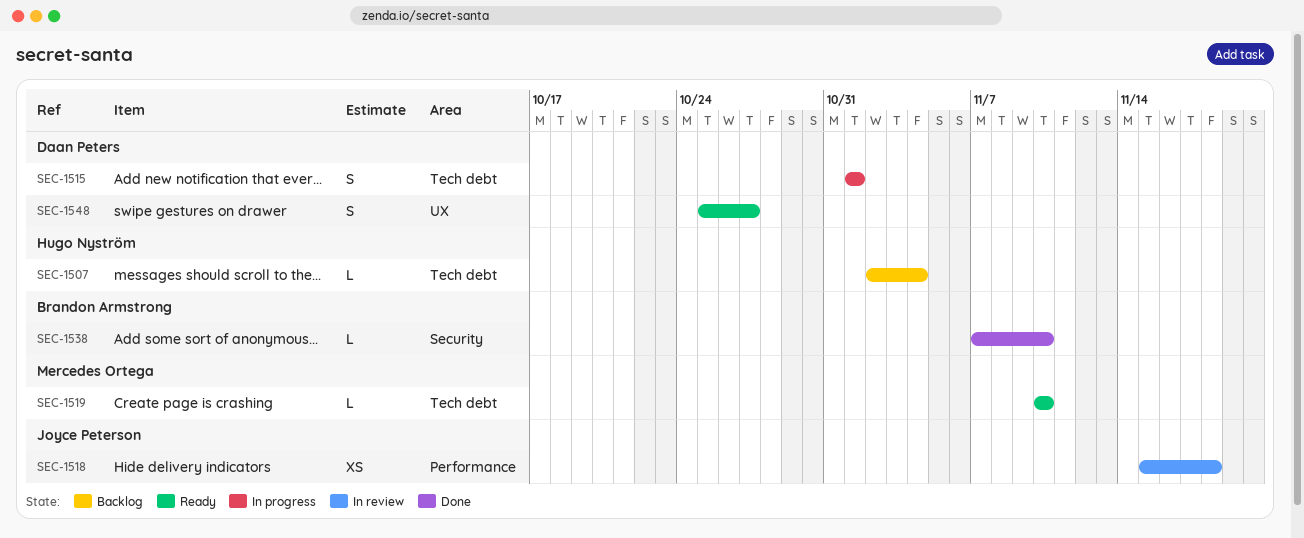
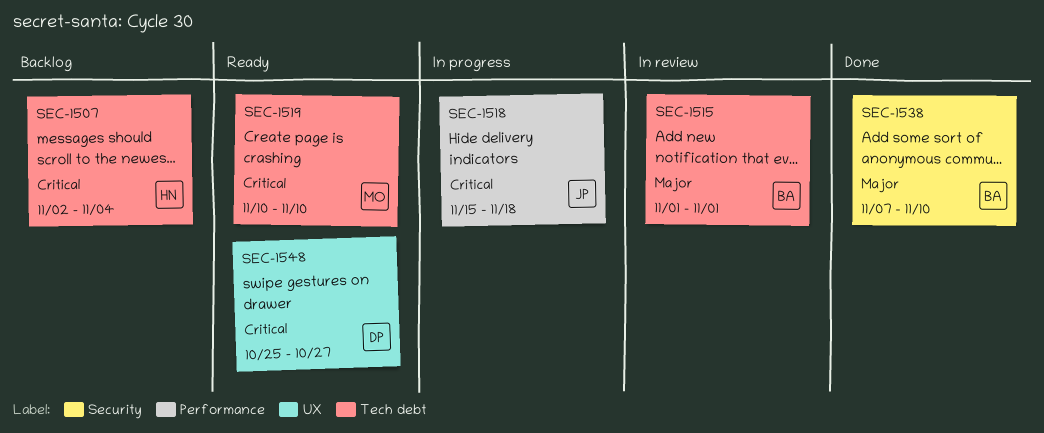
SEC-1515, status: In progress -> In review
SEC-1515, owner: Daan Peters -> Brandon Armstrong
SEC-1518, status: In review -> In progress

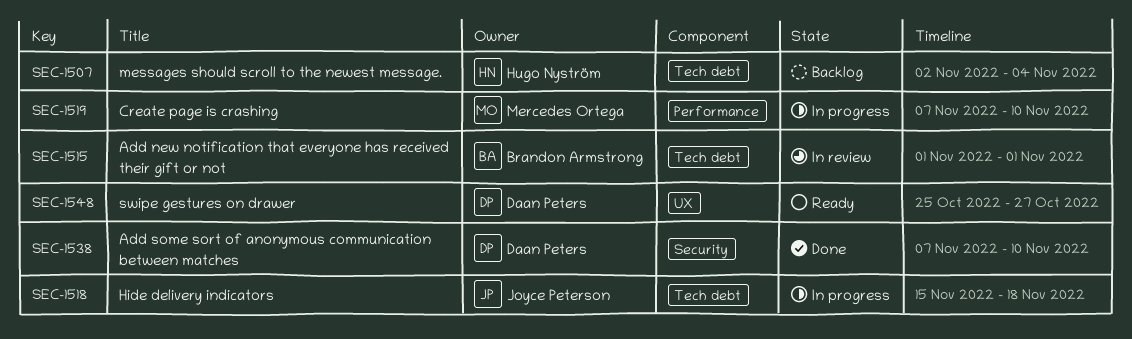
SEC-1518, label: Performance -> Tech debt
SEC-1519, status: Ready -> In progress
SEC-1519, label: Tech debt -> Performance
SEC-1519, start: Nov 10 -> Nov 7
SEC-1538, owner: Brandon Armstrong -> Daan Peters

